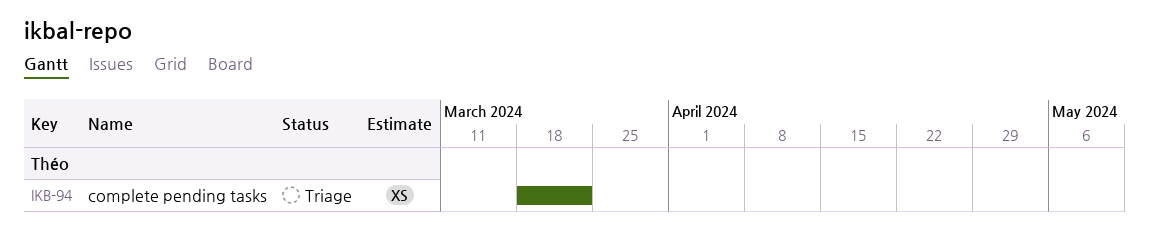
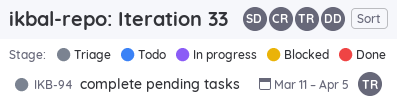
IKB-94, start: Mar 18 -> Mar 11
IKB-94, due: Mar 22 -> Apr 5

